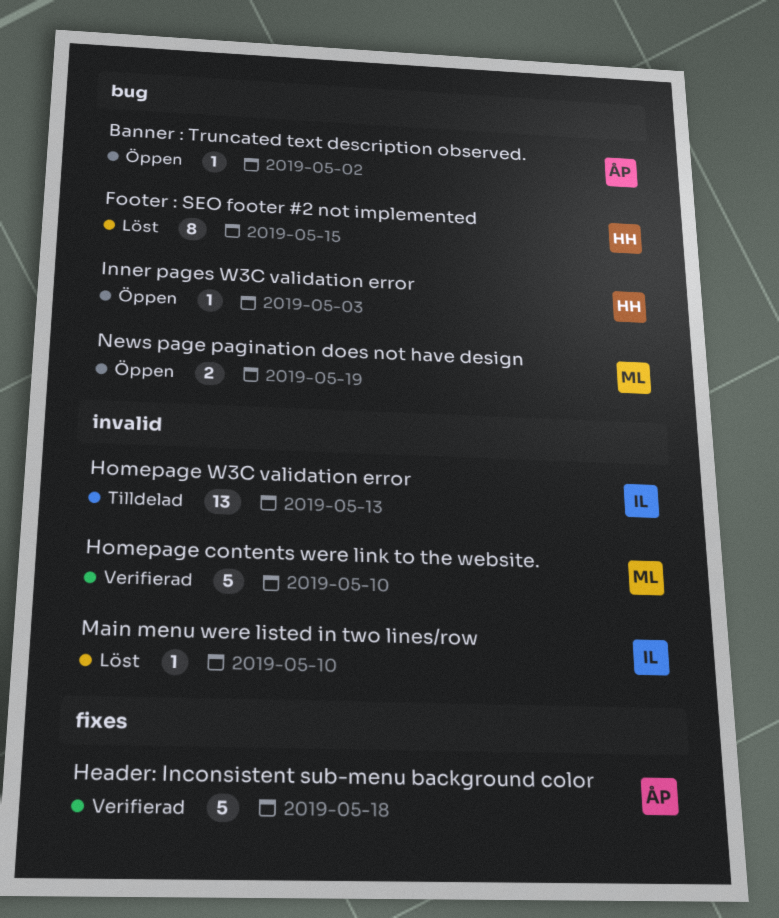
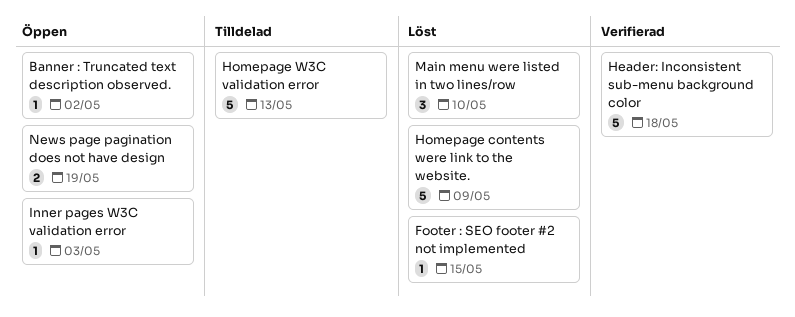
Footer : SEO footer #2 not implemented, estimate: 8 -> 1
Homepage contents were link to the website., status: Verifierad -> Löst
Homepage contents were link to the website., due: May 10 -> May 9
Homepage W3C validation error, estimate: 13 -> 5
Main menu were listed in two lines/row, estimate: 1 -> 3

